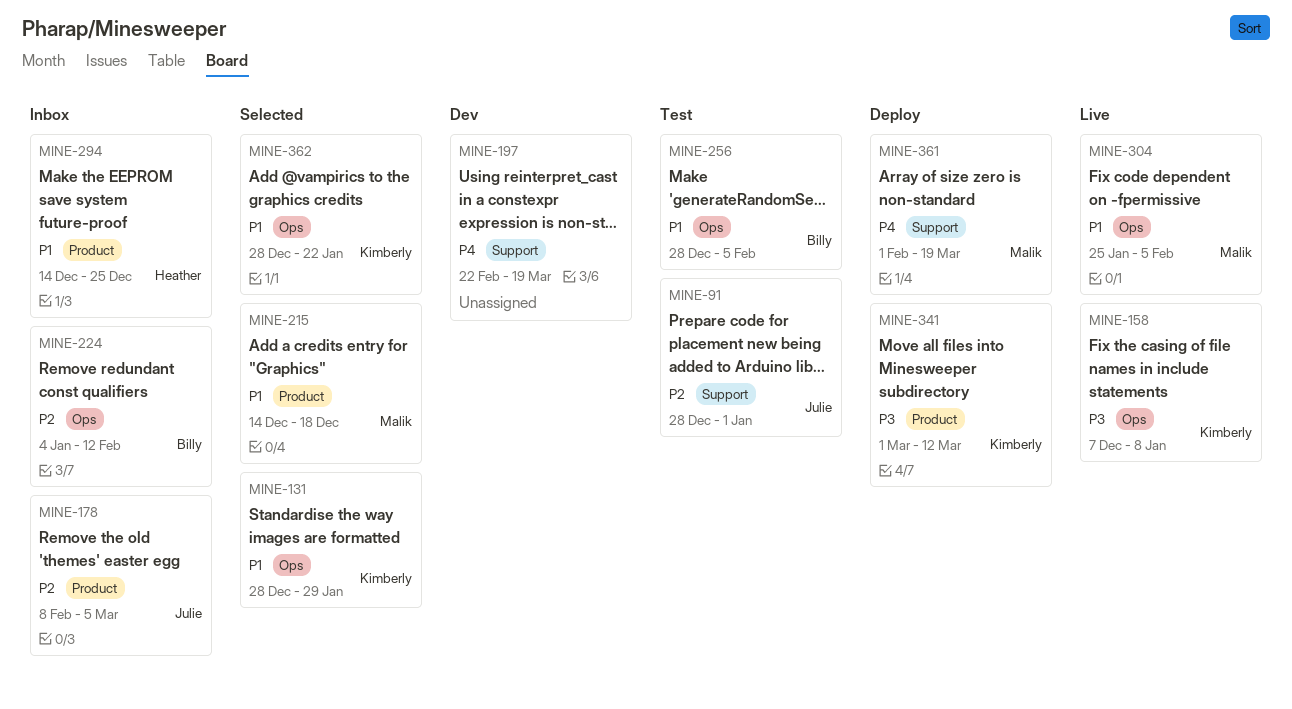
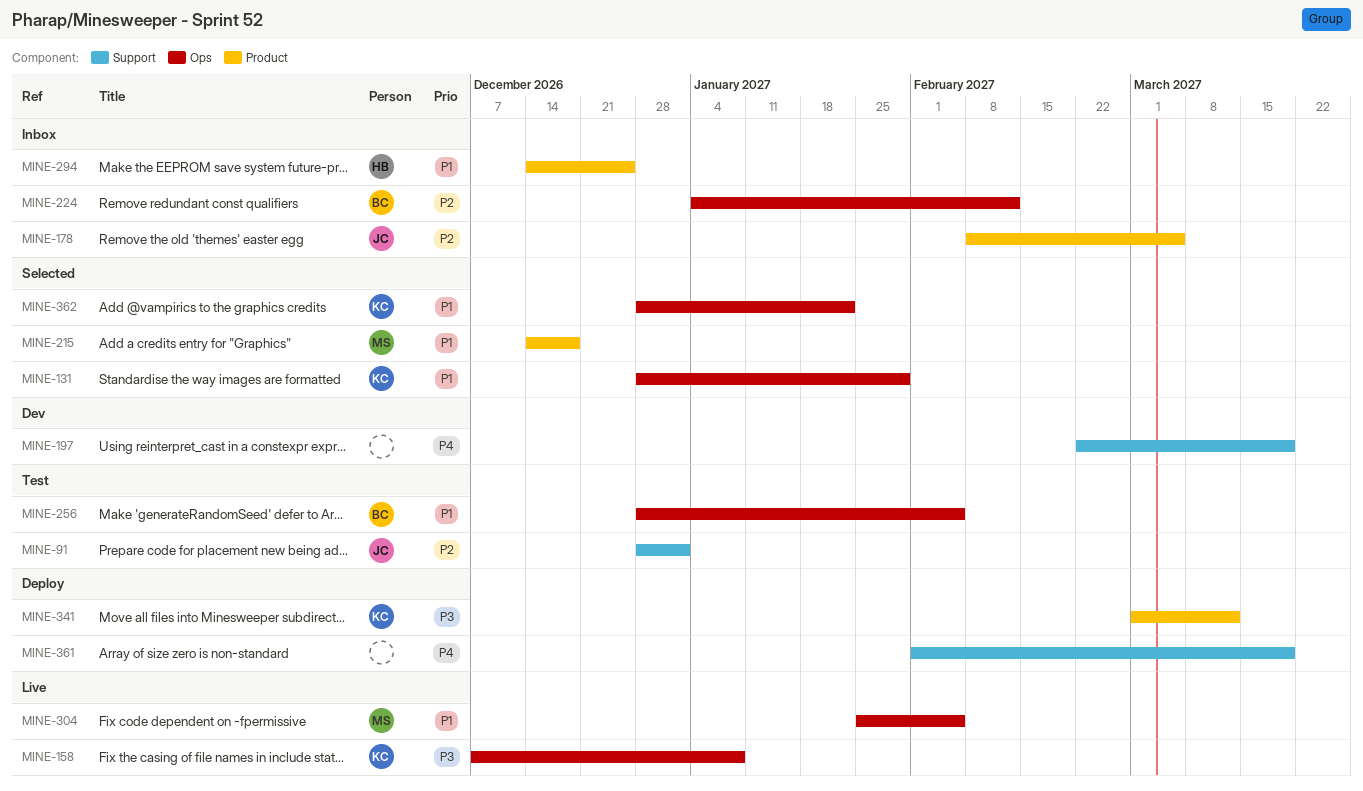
MINE-361, owner: Malik -> none

